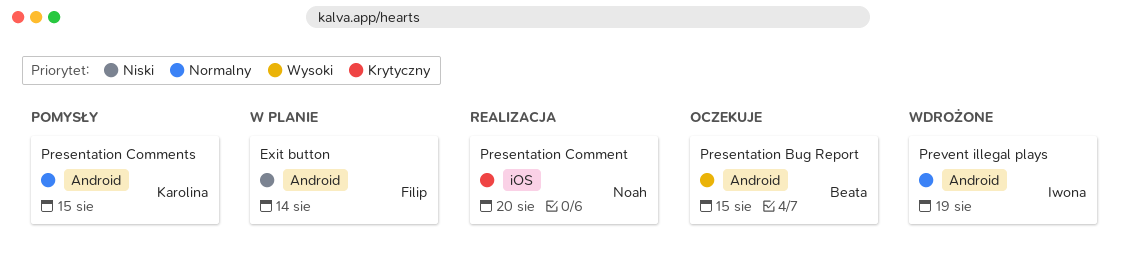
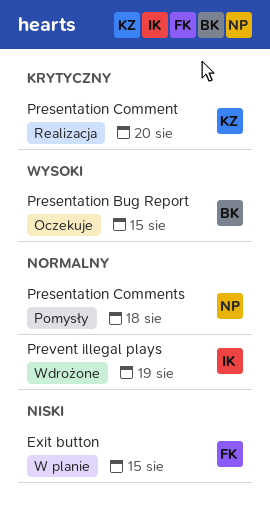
Exit button, due: Aug 14 -> Aug 15
Presentation Comment, owner: Noah -> Karolina
Presentation Comments, owner: Karolina -> Noah
Presentation Comments, due: Aug 15 -> Aug 18

